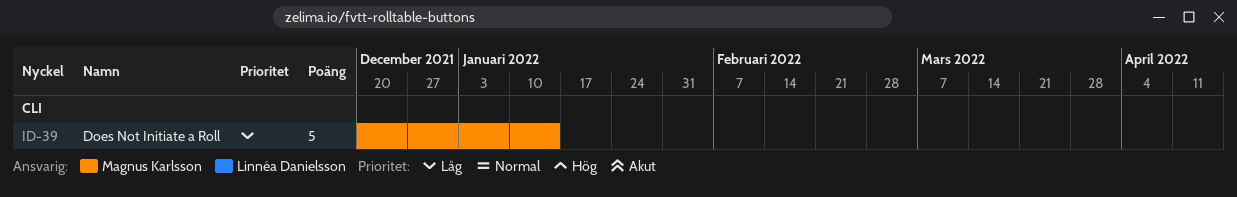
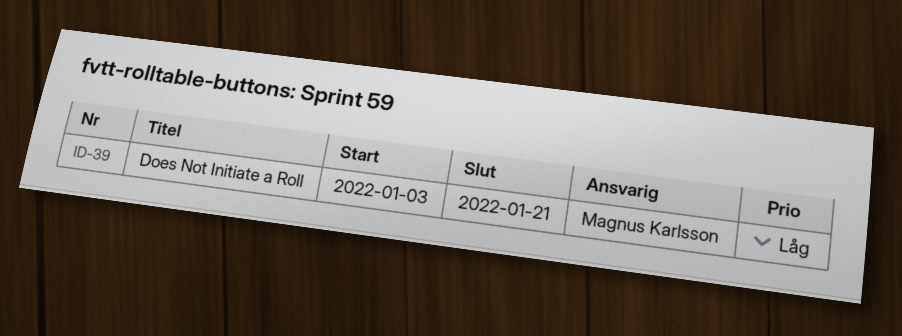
ID-39, start: Dec 20 -> Jan 3
ID-39, due: Jan 14 -> Jan 21

